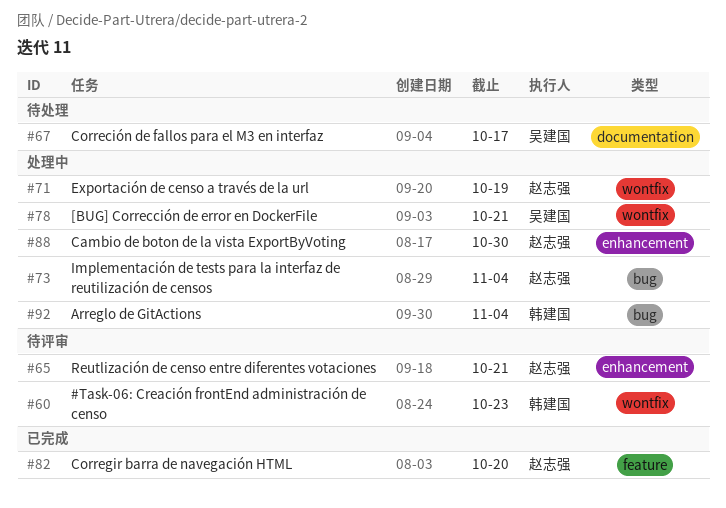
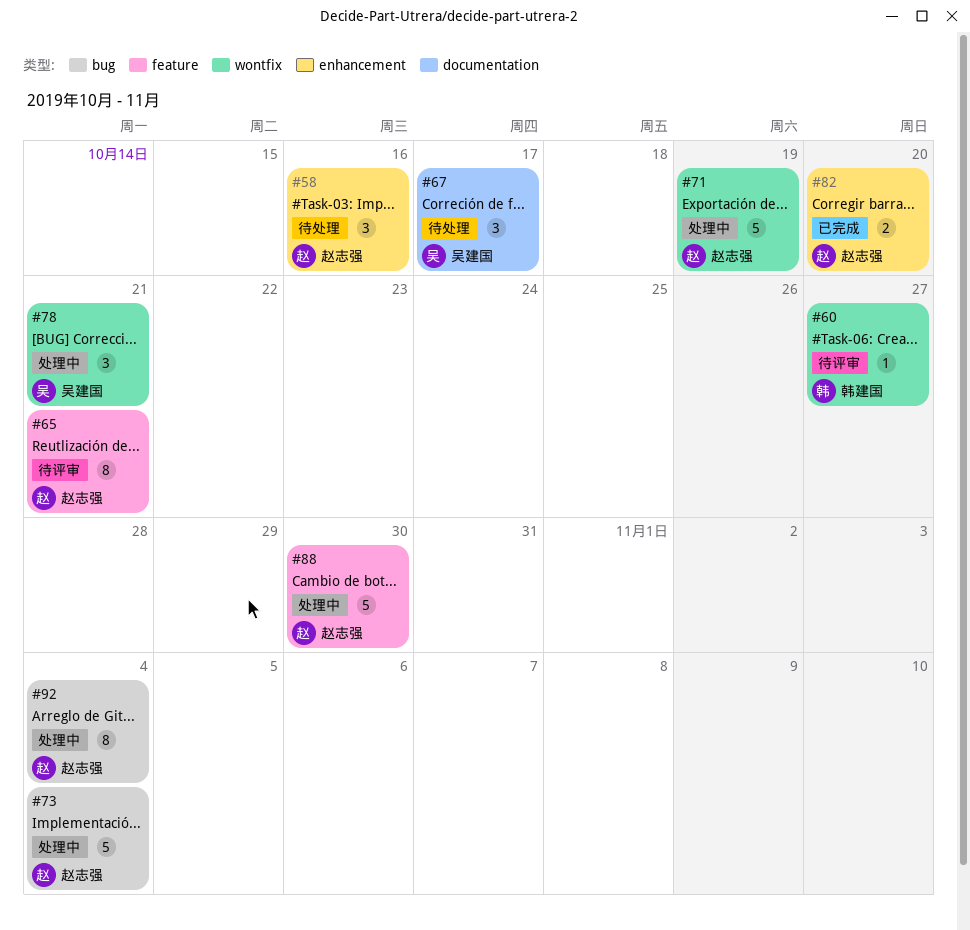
#58: none -> present
#60, due: Oct 23 -> Oct 27
#65, label: enhancement -> feature
#82, label: feature -> enhancement
#88, label: enhancement -> feature
#92, owner: 韩建国 -> 赵志强

